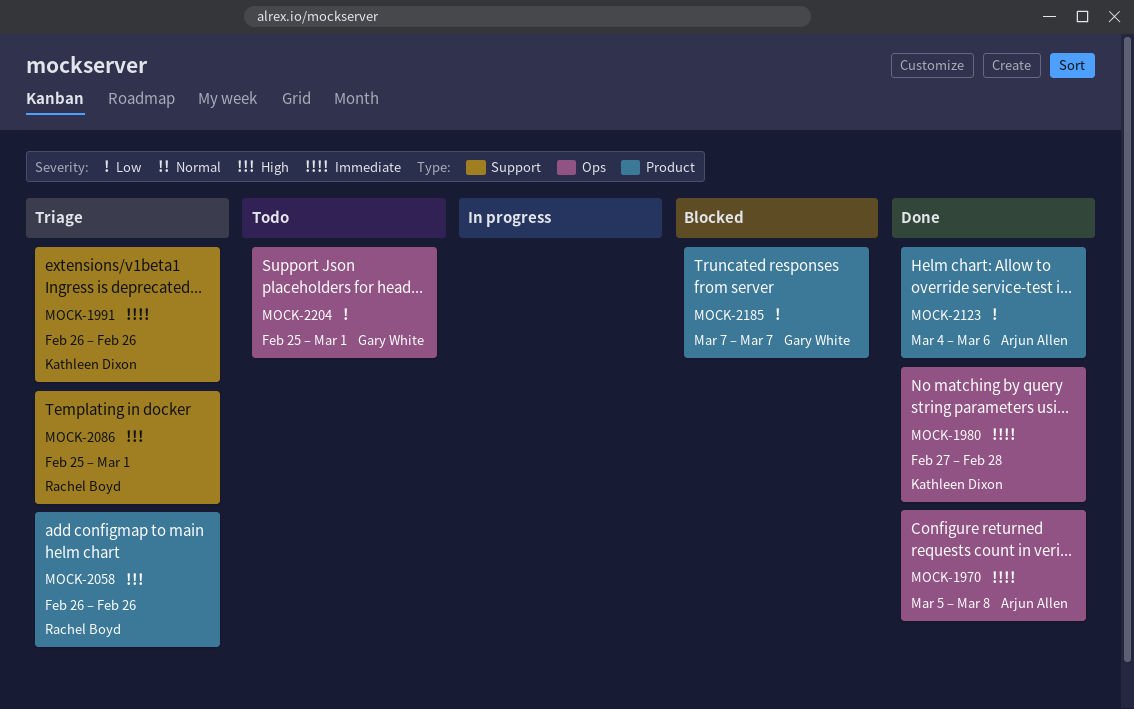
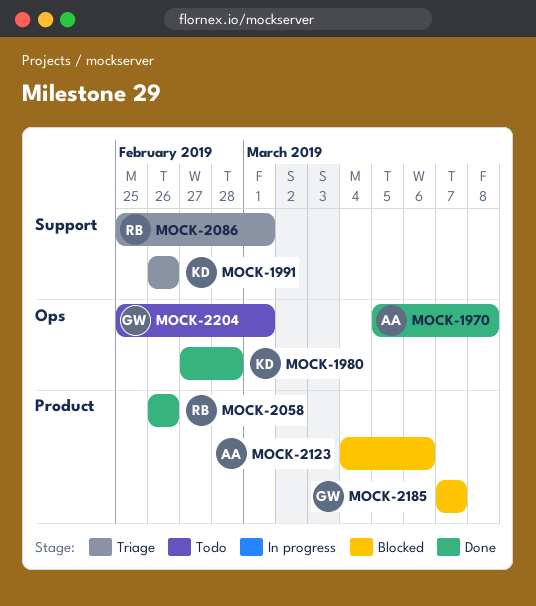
MOCK-2058, status: Triage -> Done
MOCK-2123, status: Done -> Blocked

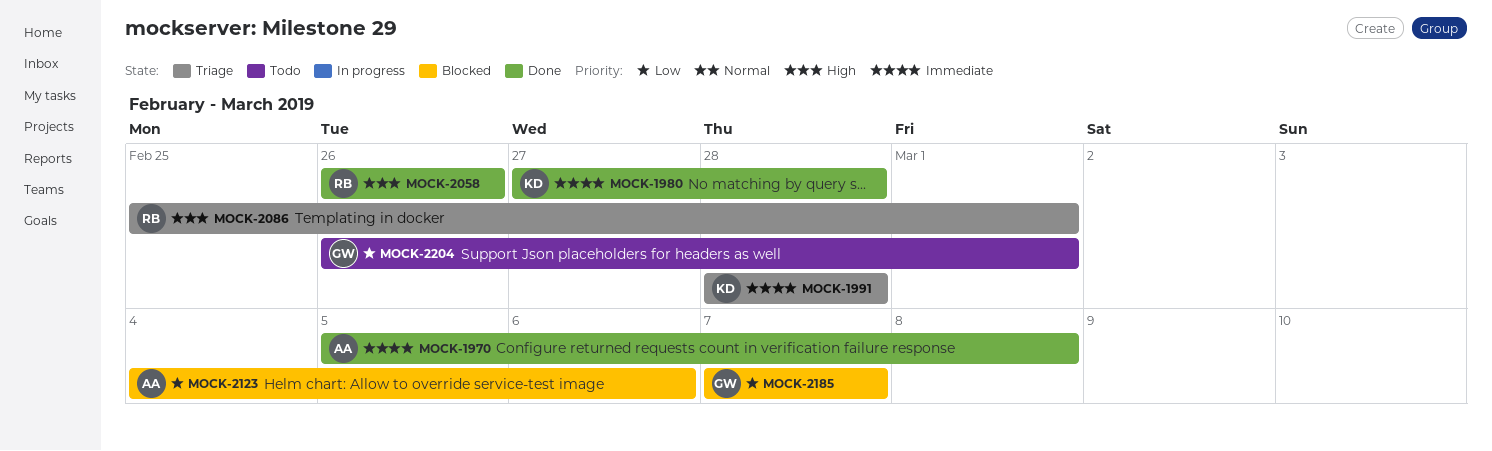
MOCK-1991, start: Feb 26 -> Feb 28
MOCK-1991, due: Feb 26 -> Feb 28
MOCK-2204, start: Feb 25 -> Feb 26

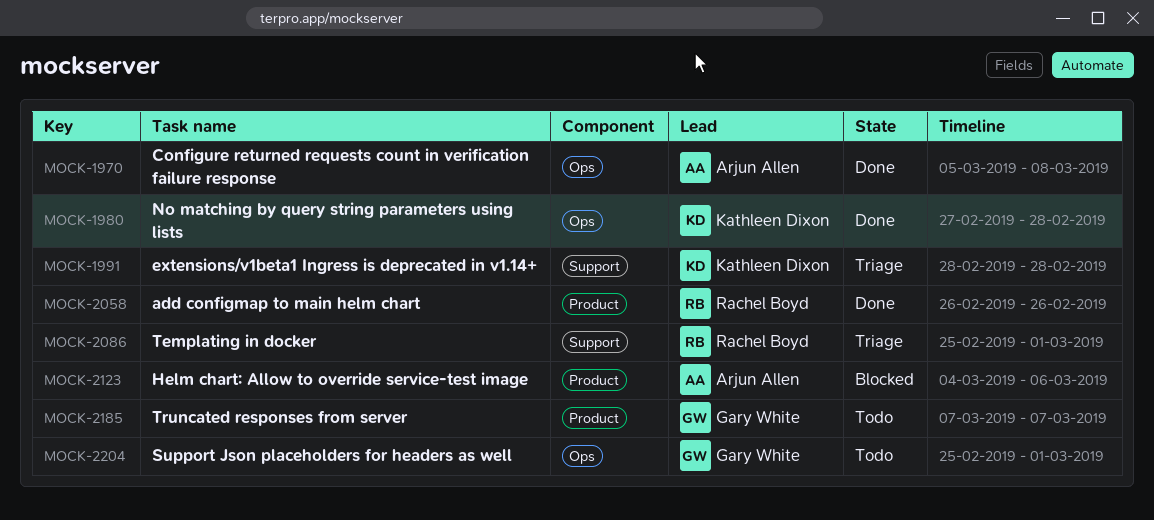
MOCK-2185, status: Blocked -> Todo
MOCK-2204, start: Feb 26 -> Feb 25

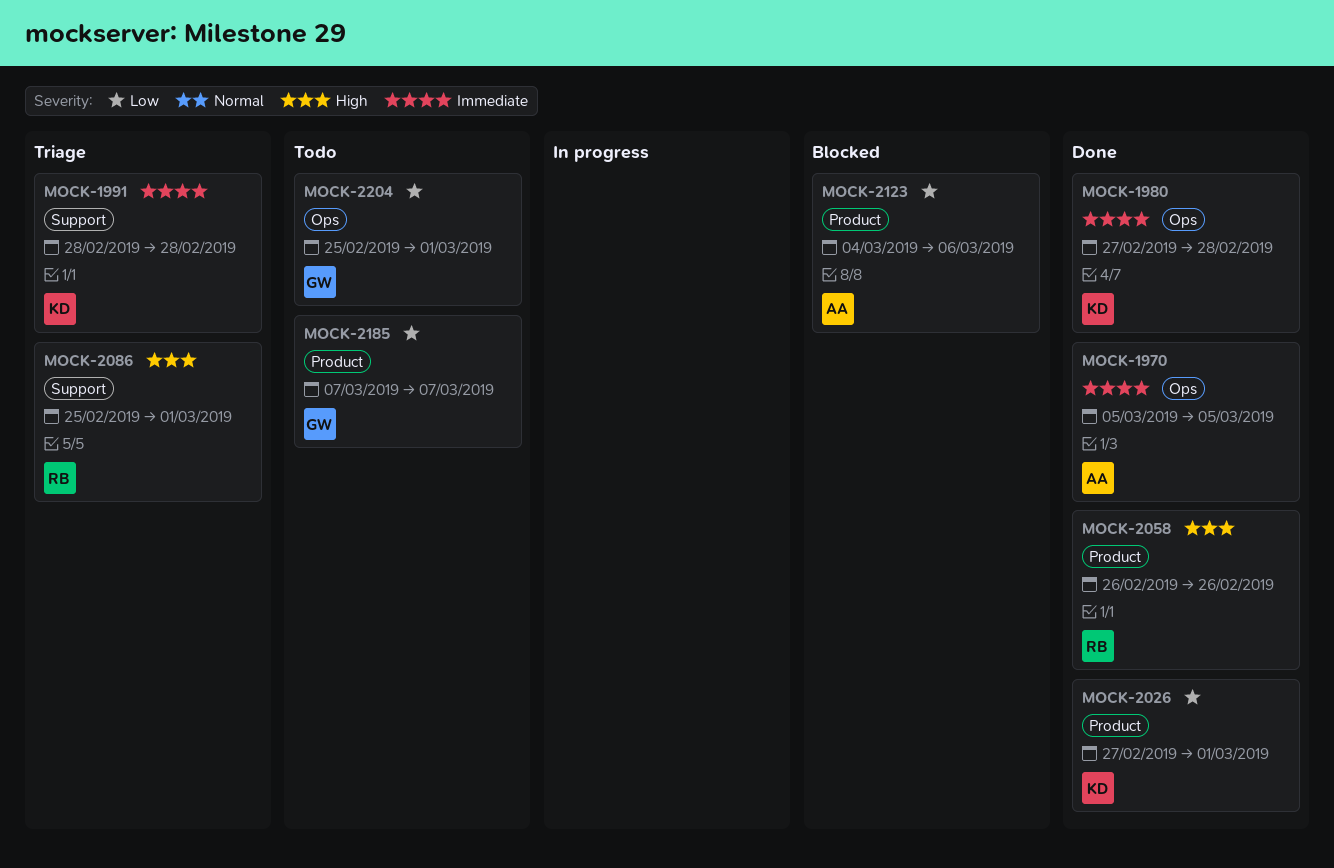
MOCK-1970, due: Mar 8 -> Mar 5
MOCK-2026: none -> present

